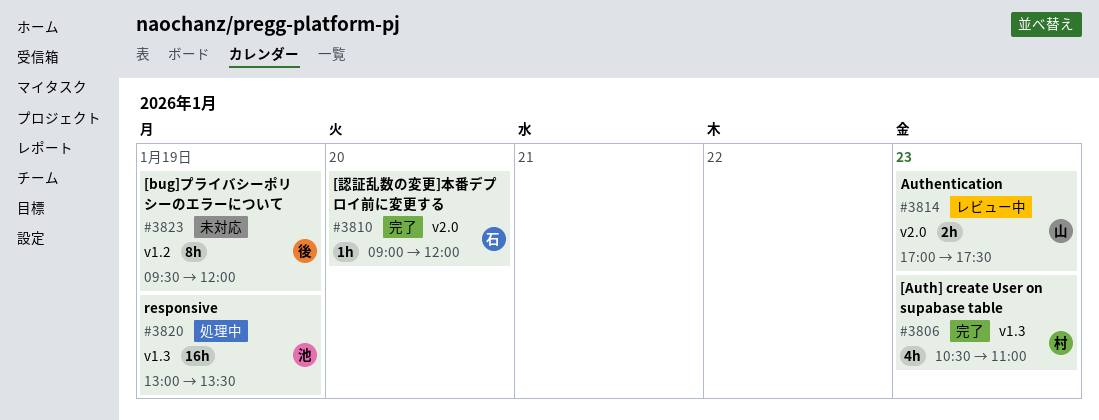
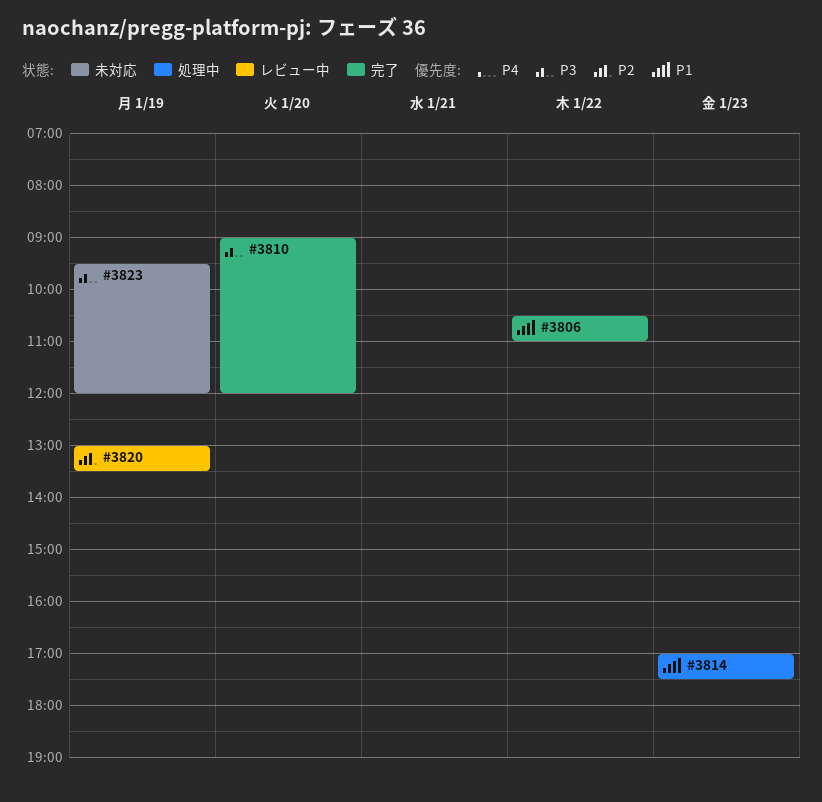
#3806, day: Jan 23 -> Jan 22
#3814, status: レビュー中 -> 処理中
#3820, status: 処理中 -> レビュー中

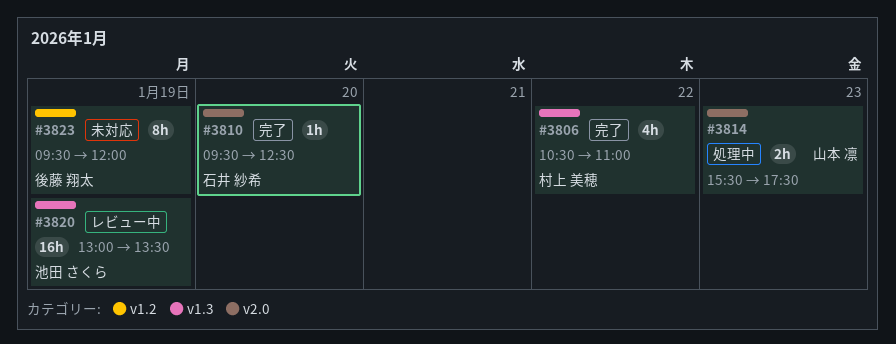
#3810, begins: 09:00 -> 09:30
#3810, ends: 12:00 -> 12:30
#3814, begins: 17:00 -> 15:30

